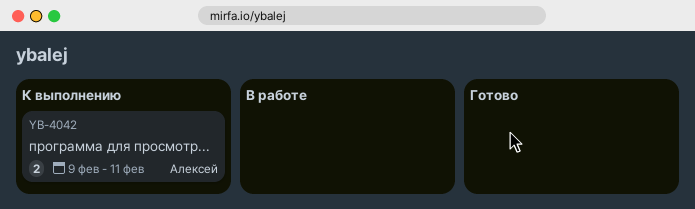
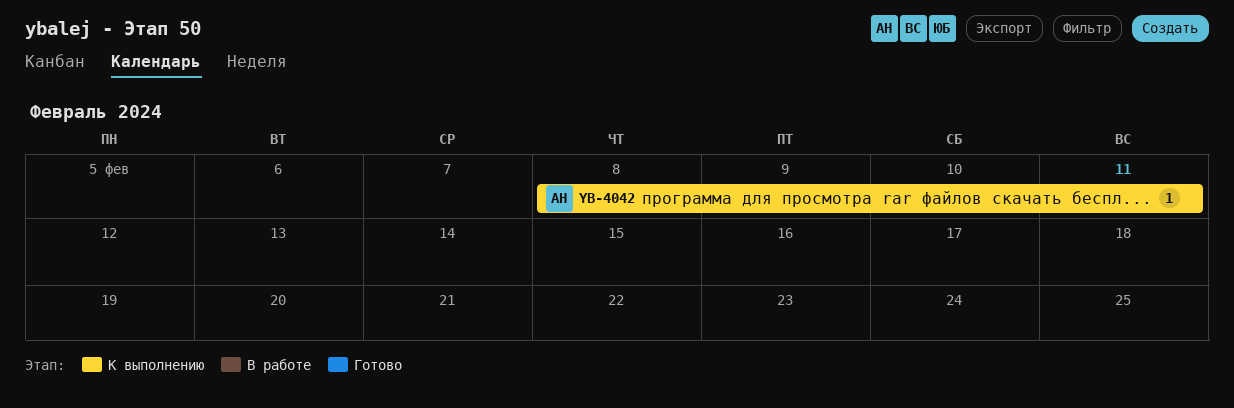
YB-4042, estimate: 2 -> 1
YB-4042, start: Feb 9 -> Feb 8

